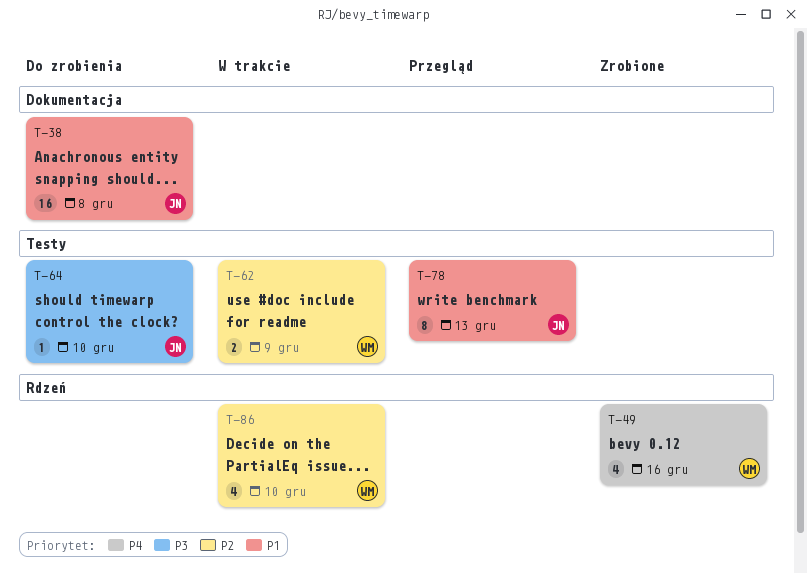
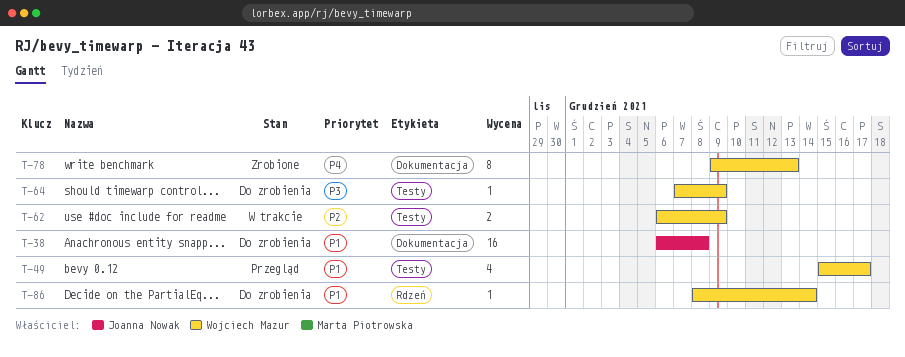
T-49, status: Zrobione -> Przegląd
T-49, priority: P4 -> P1
T-49, label: Rdzeń -> Testy
T-49, due: Dec 16 -> Dec 17
T-64, owner: Joanna Nowak -> Wojciech Mazur
T-64, due: Dec 10 -> Dec 9
T-78, status: Przegląd -> Zrobione
T-78, owner: Joanna Nowak -> Wojciech Mazur
T-78, priority: P1 -> P4
T-78, label: Testy -> Dokumentacja
T-86, status: W trakcie -> Do zrobienia
T-86, priority: P2 -> P1
T-86, estimate: 4 -> 1
T-86, due: Dec 10 -> Dec 14

